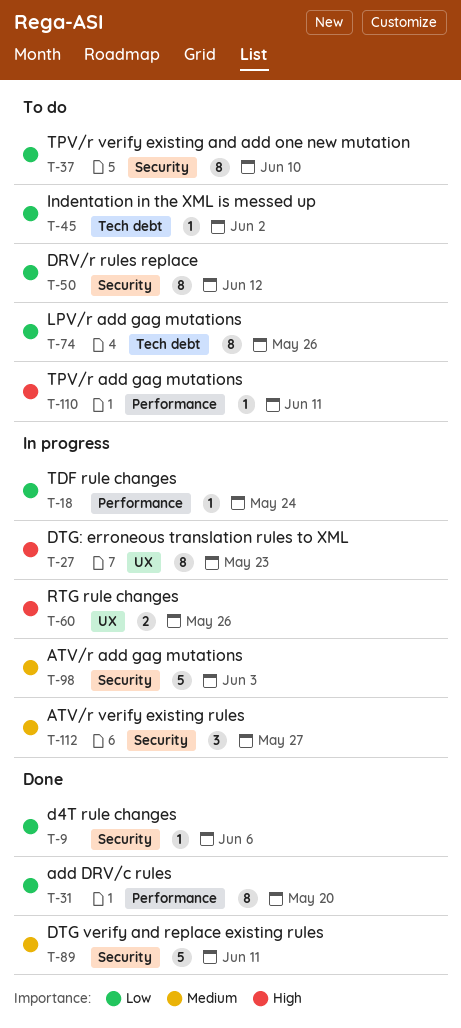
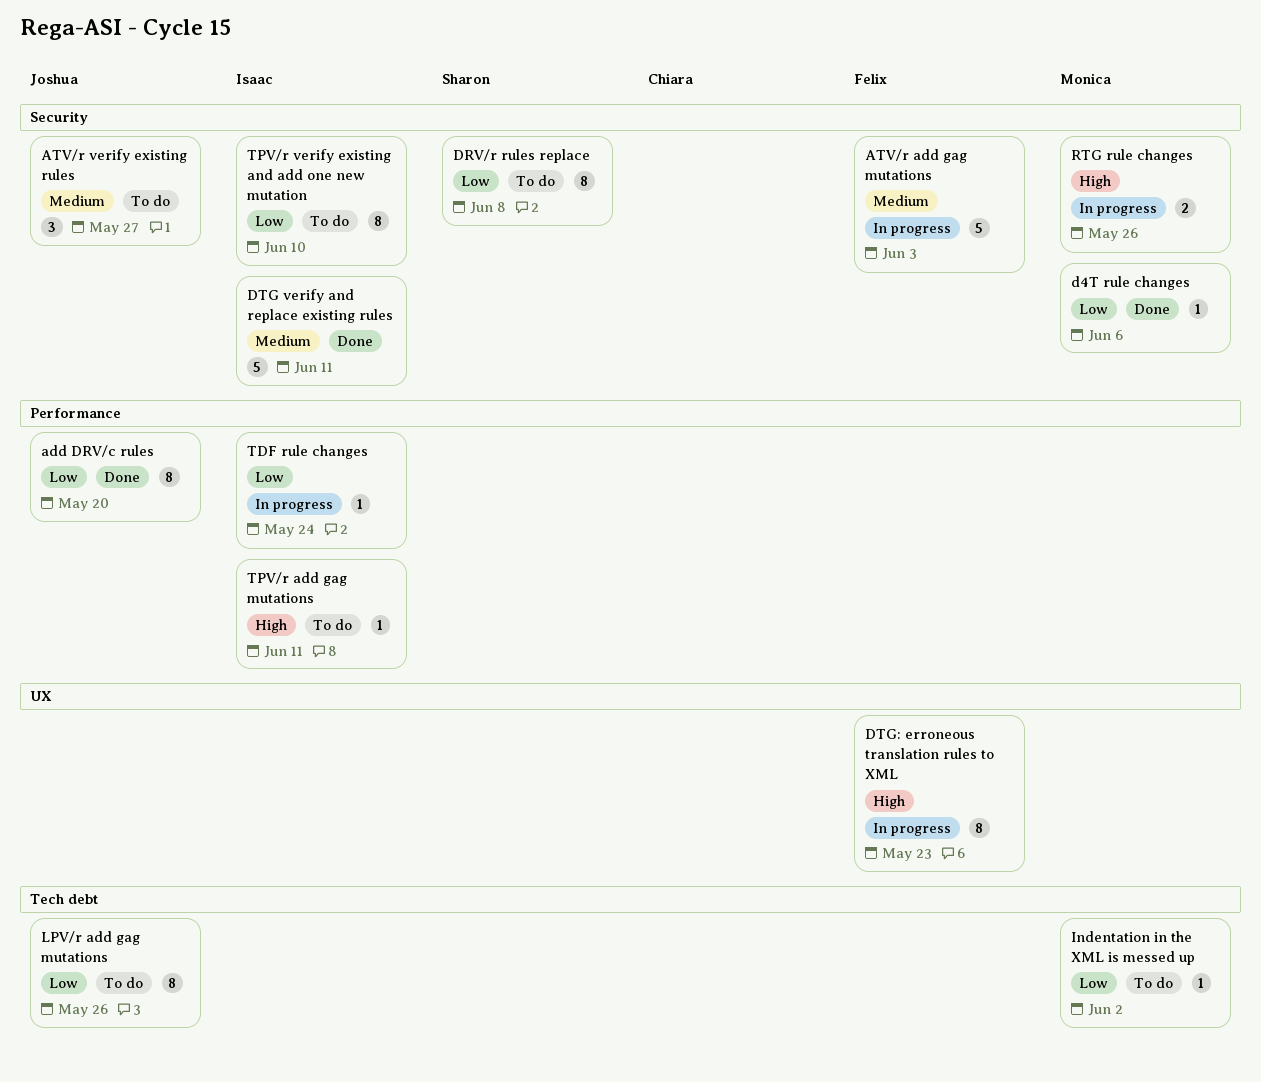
ATV/r verify existing rules, status: In progress -> To do
DRV/r rules replace, due: Jun 12 -> Jun 8
RTG rule changes, label: UX -> Security

